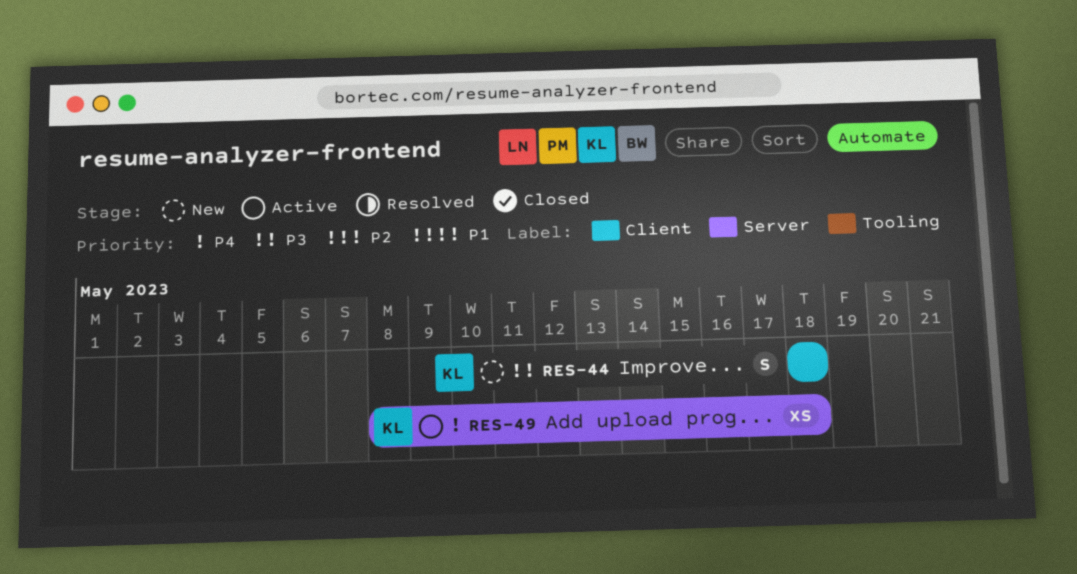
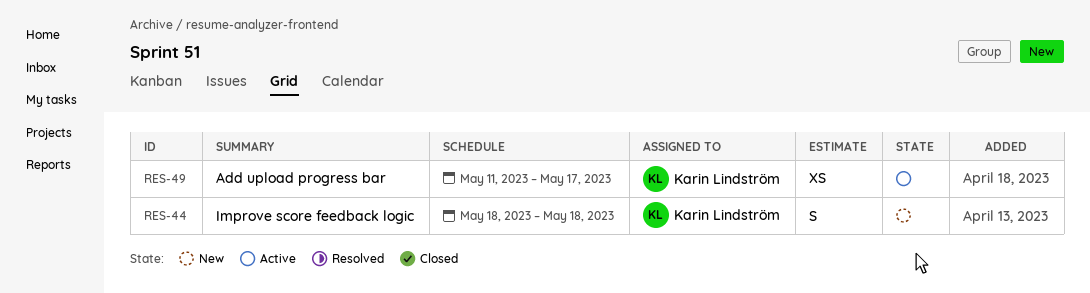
RES-49, start: May 8 -> May 11
RES-49, due: May 18 -> May 17

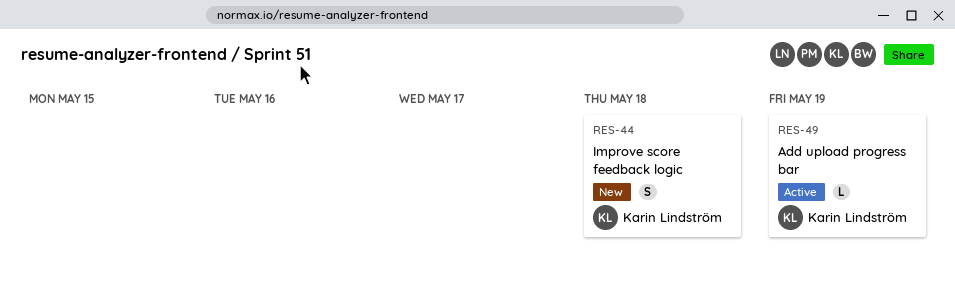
RES-49, estimate: XS -> L
RES-49, due: May 17 -> May 19

